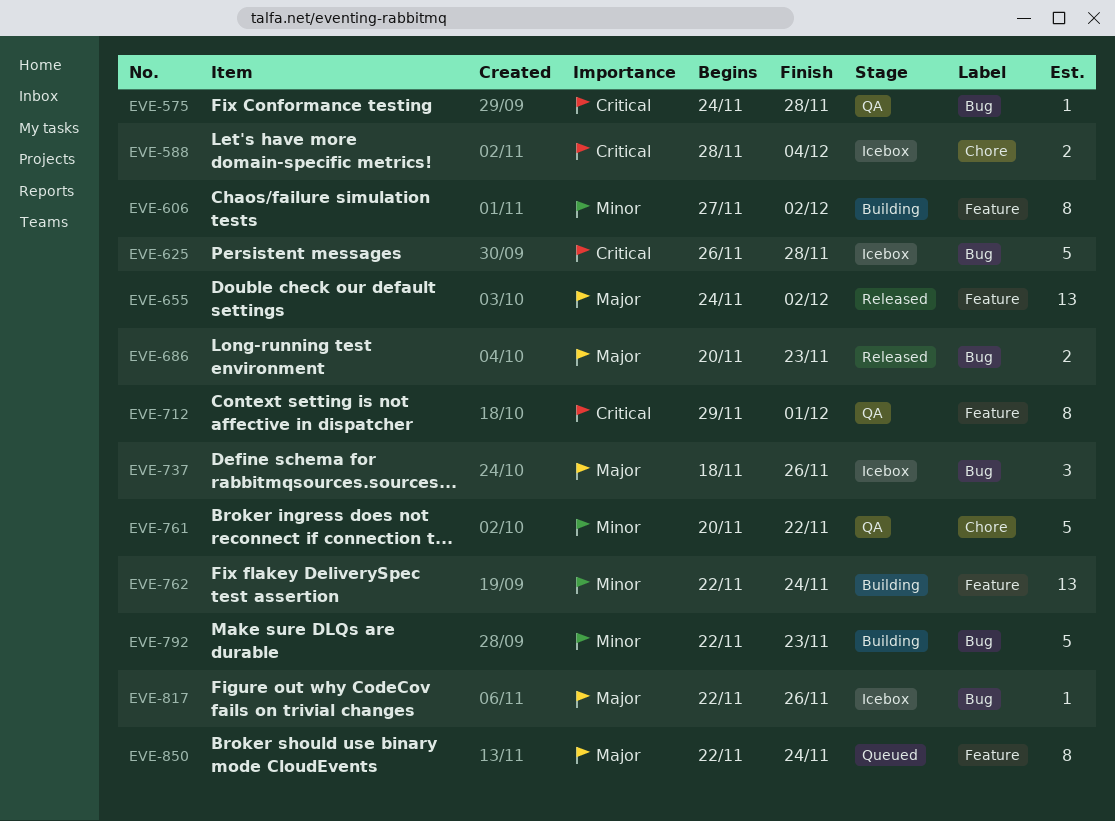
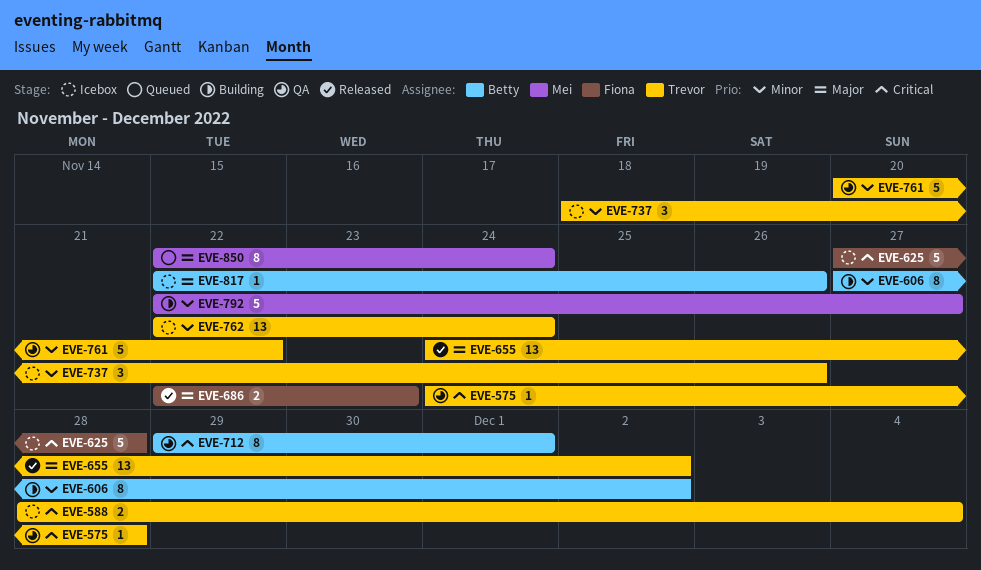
EVE-625, start: Nov 26 -> Nov 27
EVE-686, start: Nov 20 -> Nov 22
EVE-737, priority: Major -> Minor
EVE-762, status: Building -> Icebox
EVE-792, due: Nov 23 -> Nov 27

